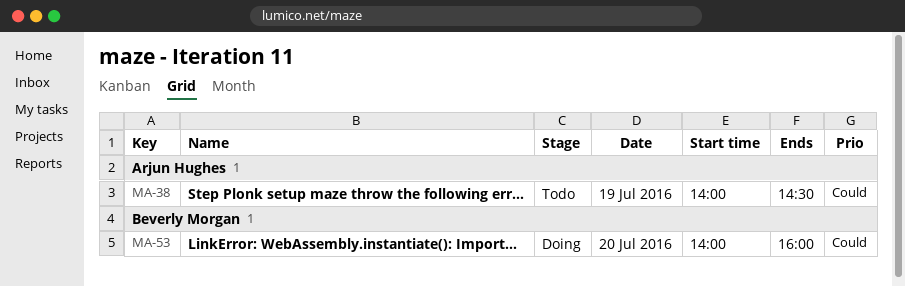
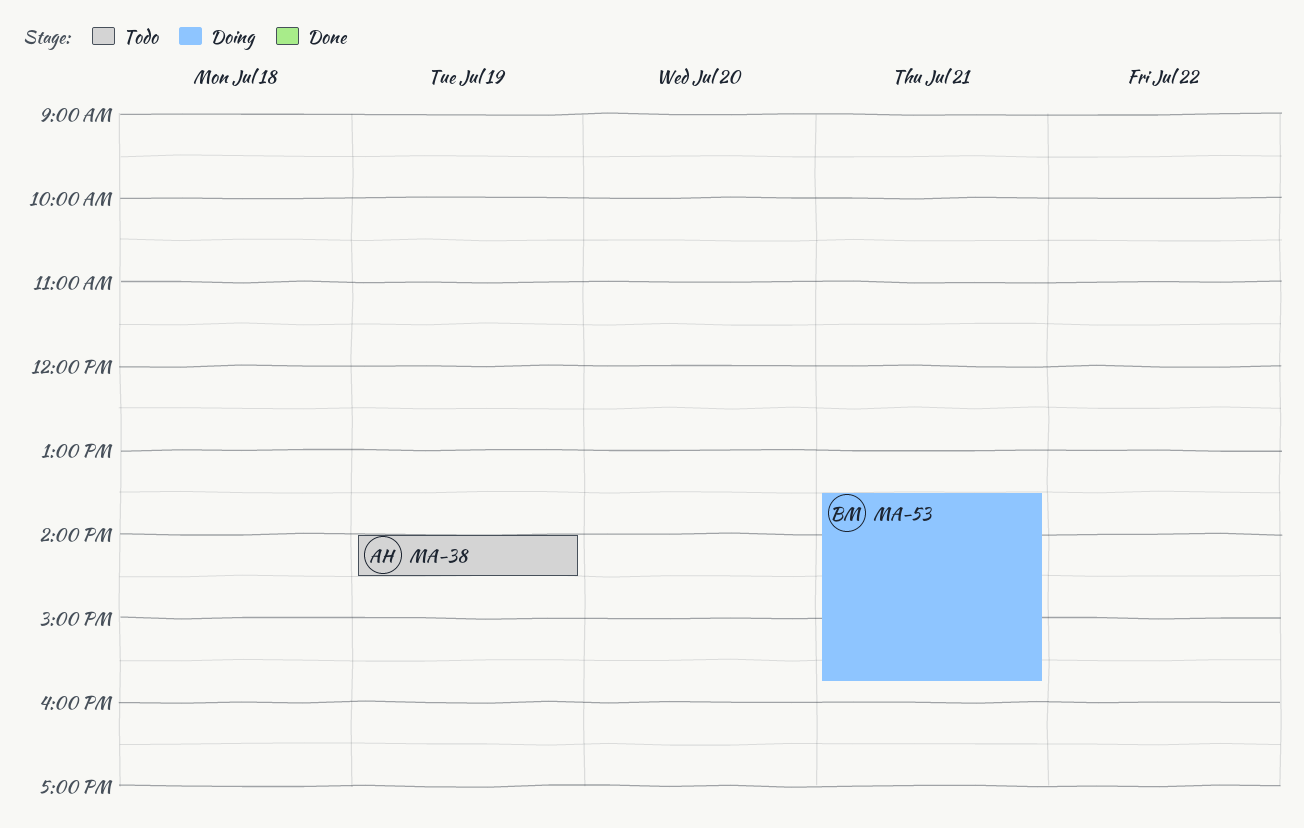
MA-53, day: Jul 20 -> Jul 21
MA-53, begins: 14:00 -> 13:30
MA-53, ends: 16:00 -> 15:45

